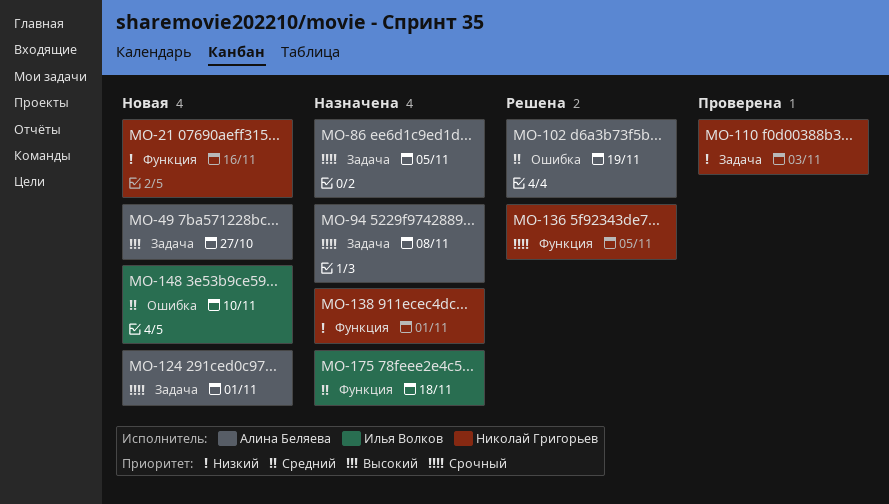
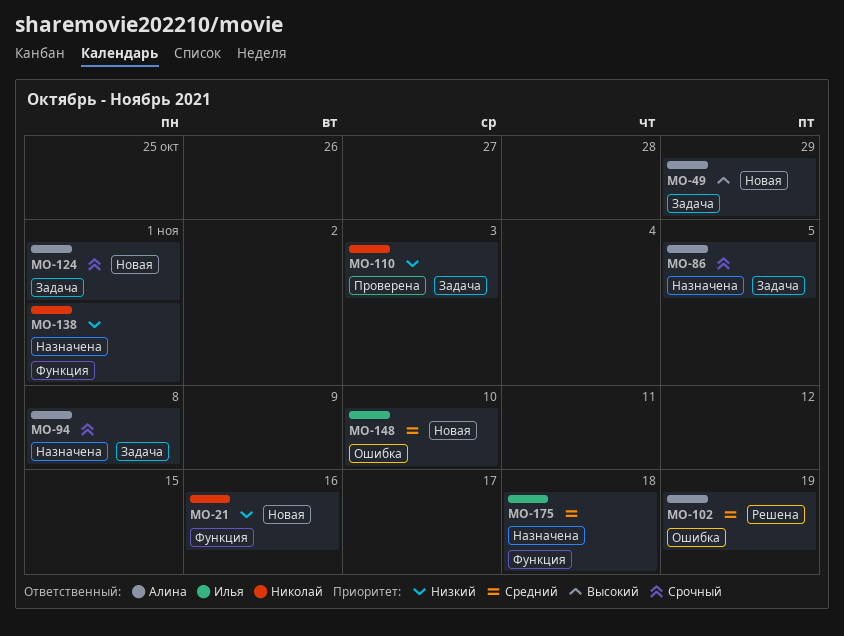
MO-49, due: Oct 27 -> Oct 29
MO-136: present -> none

